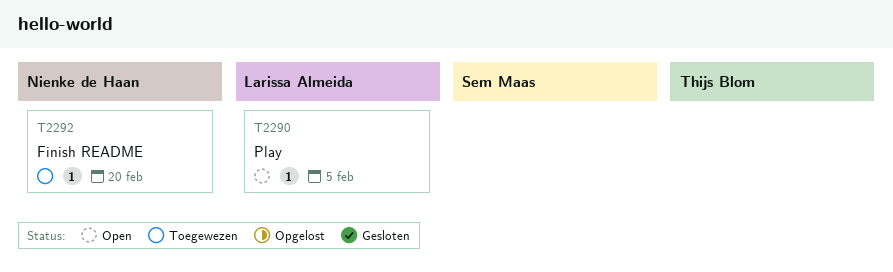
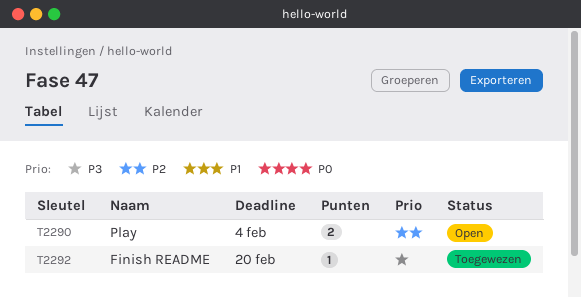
T2290, estimate: 1 -> 2
T2290, due: Feb 5 -> Feb 4

